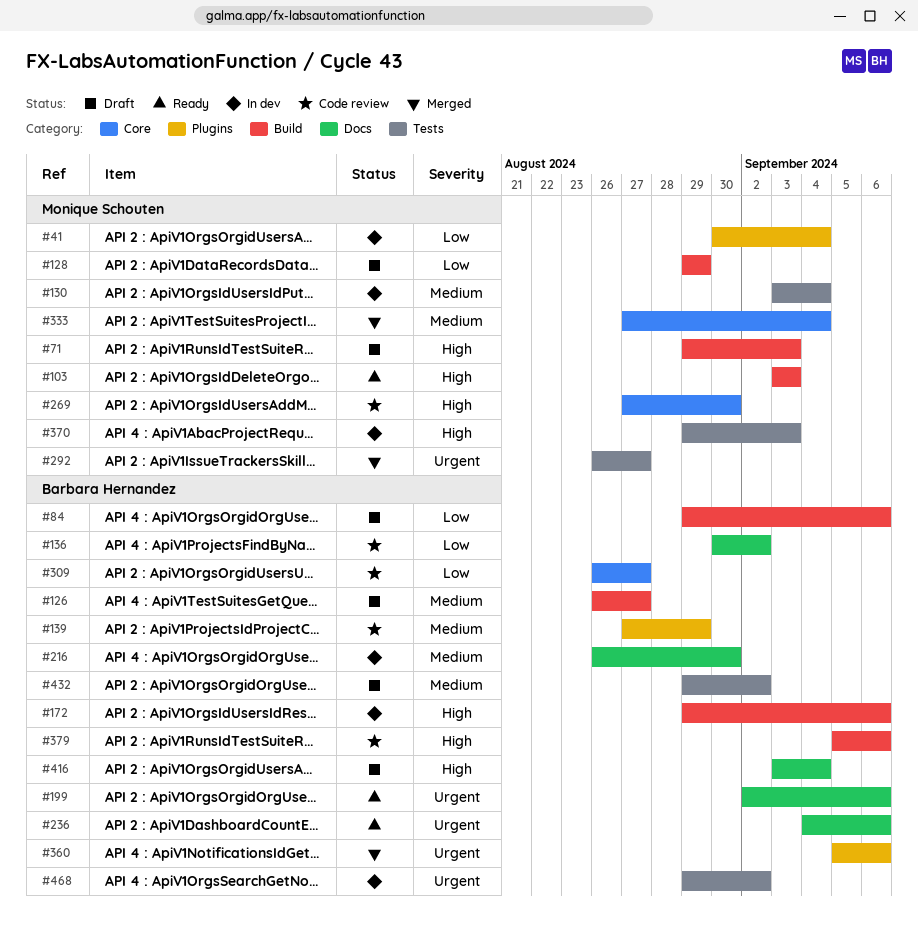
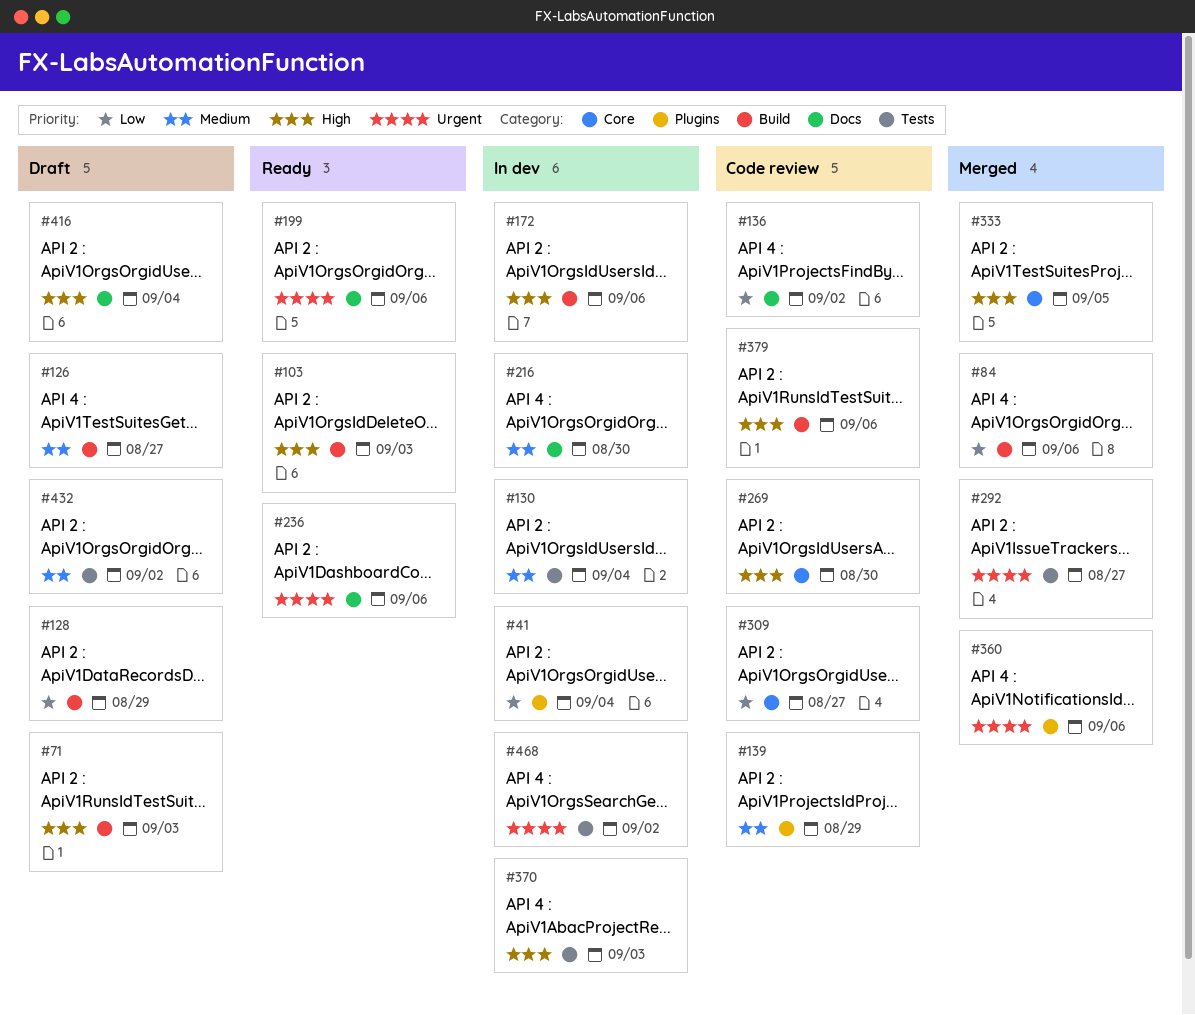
#84, status: Draft -> Merged
#333, priority: Medium -> High
#333, due: Sep 4 -> Sep 5

